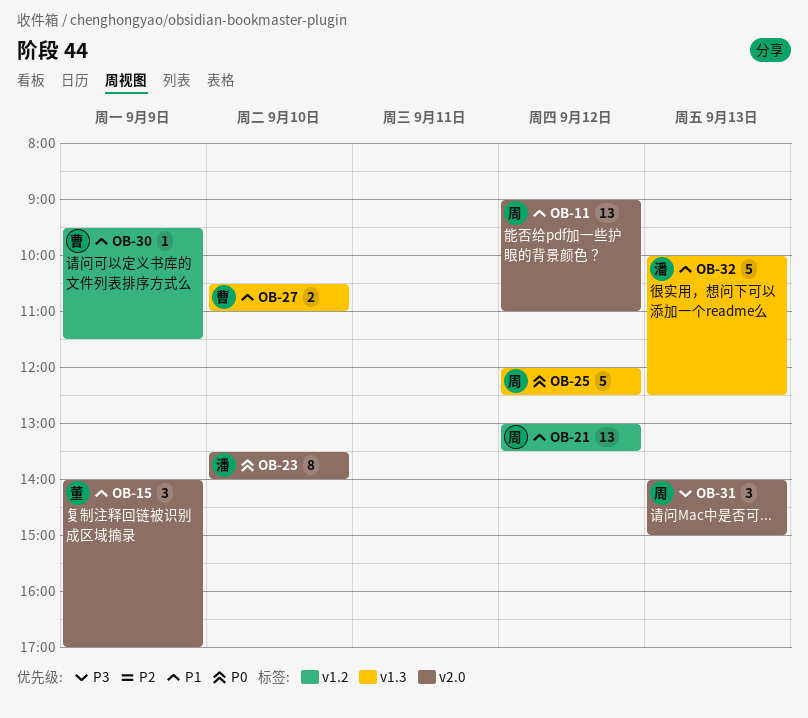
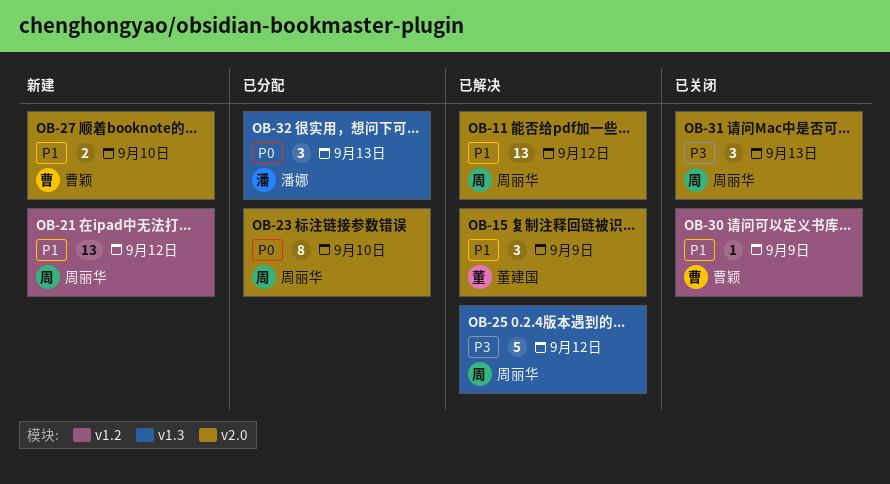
OB-23, owner: 潘娜 -> 周丽华
OB-25, priority: P0 -> P3
OB-27, label: v1.3 -> v2.0
OB-32, priority: P1 -> P0
OB-32, estimate: 5 -> 3

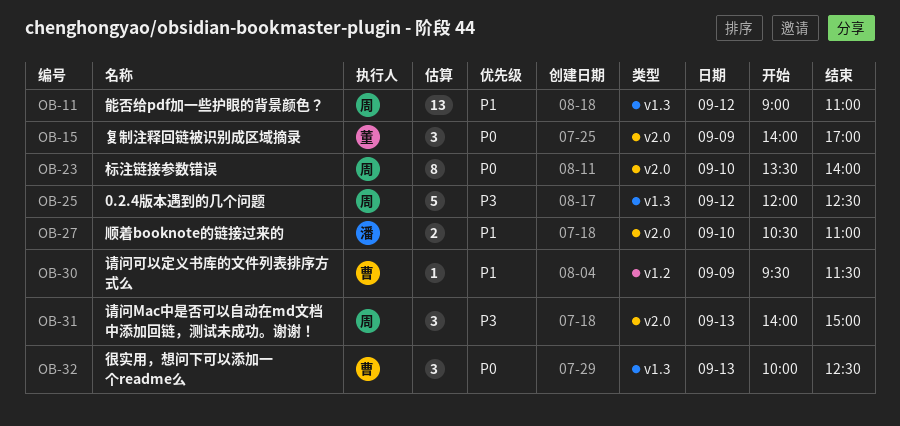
OB-11, label: v2.0 -> v1.3
OB-15, priority: P1 -> P0
OB-21: present -> none
OB-27, owner: 曹颖 -> 潘娜
OB-32, owner: 潘娜 -> 曹颖

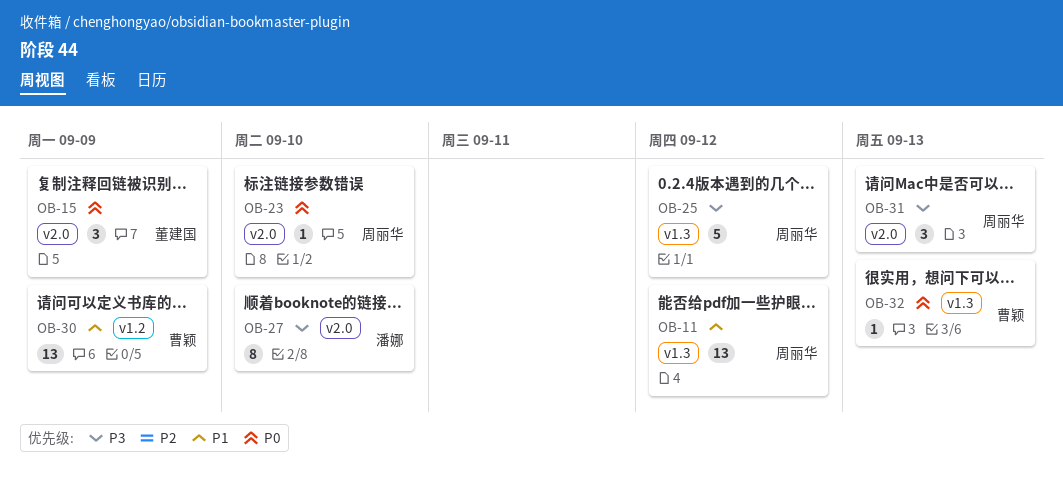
OB-23, estimate: 8 -> 1
OB-27, priority: P1 -> P3
OB-27, estimate: 2 -> 8
OB-30, estimate: 1 -> 13
OB-32, estimate: 3 -> 1

